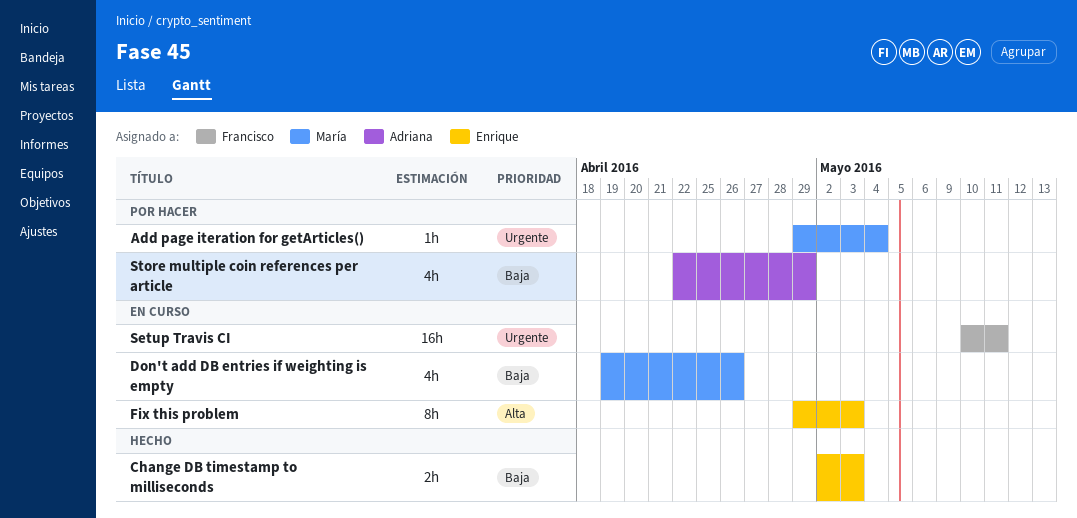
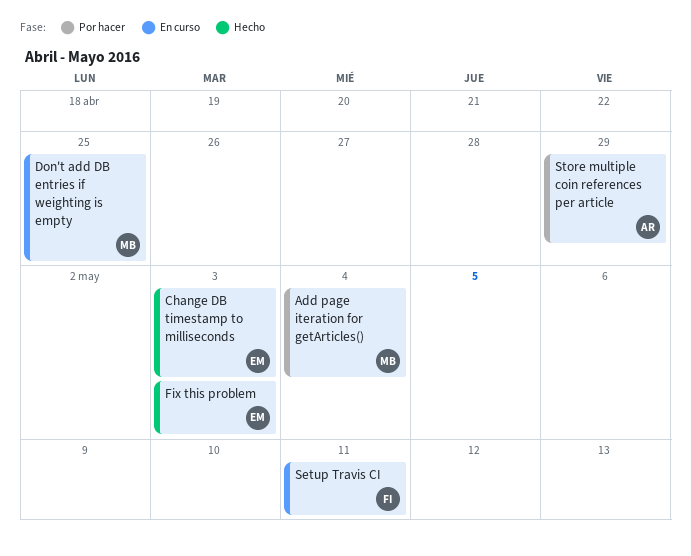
Don't add DB entries if weighting is empty, due: Apr 26 -> Apr 25
Fix this problem, status: En curso -> Hecho

